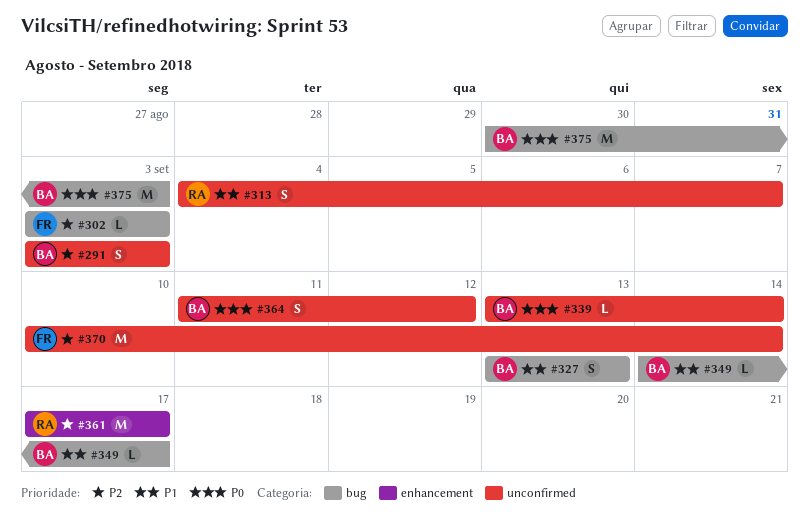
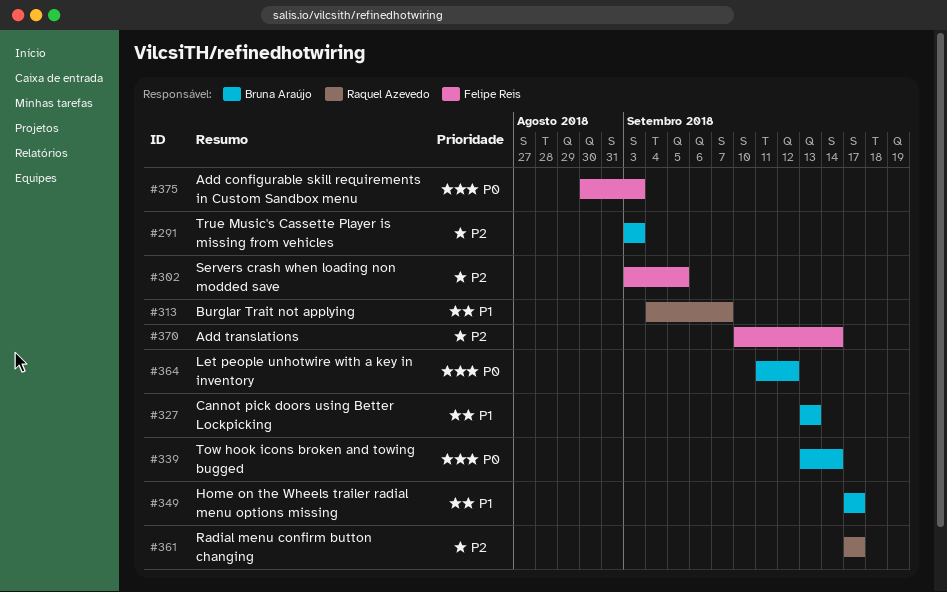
#302, due: Sep 3 -> Sep 5
#349, start: Sep 14 -> Sep 17
#375, owner: Bruna Araújo -> Felipe Reis

